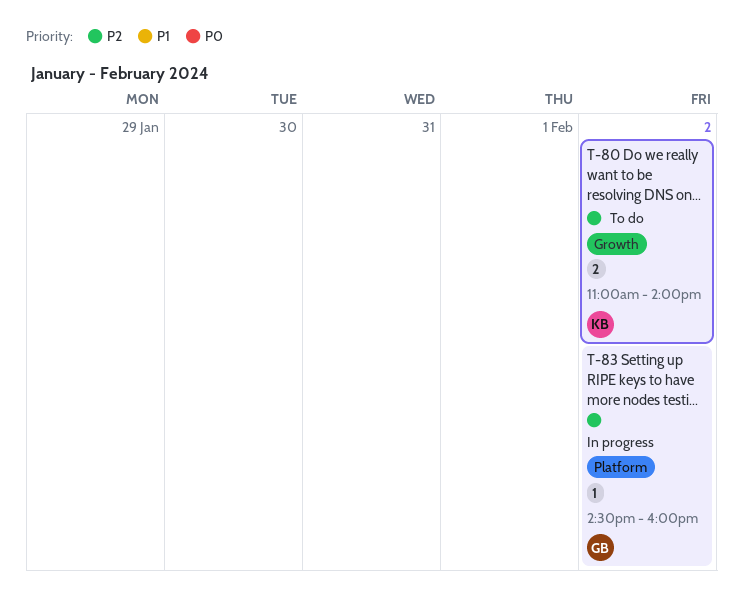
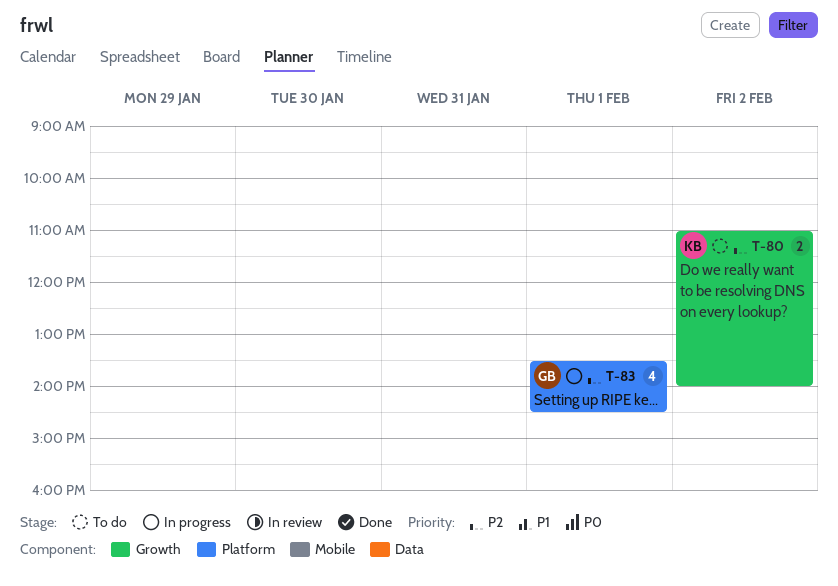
T-83, estimate: 1 -> 4
T-83, day: Feb 2 -> Feb 1
T-83, begins: 14:30 -> 13:30
T-83, ends: 16:00 -> 14:30

